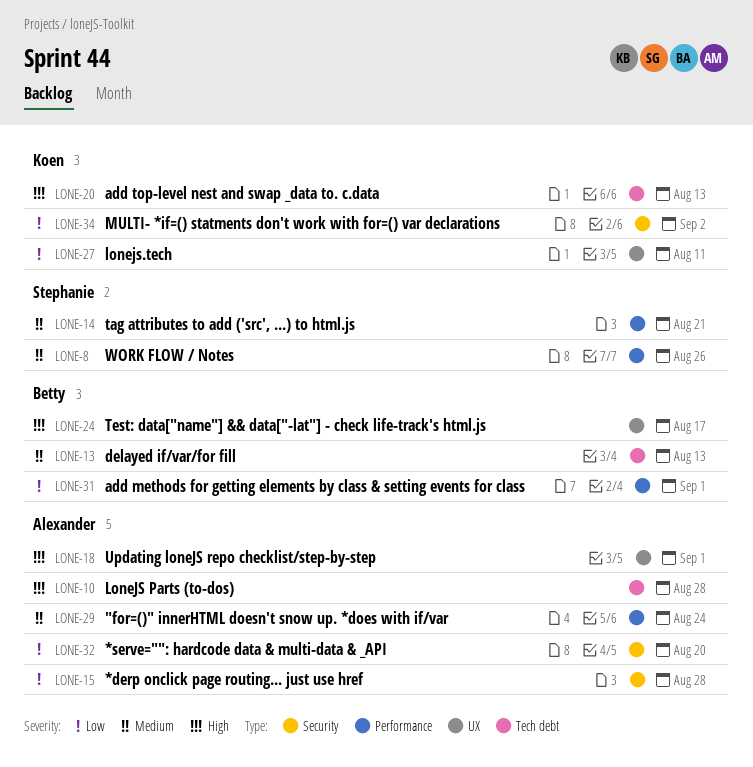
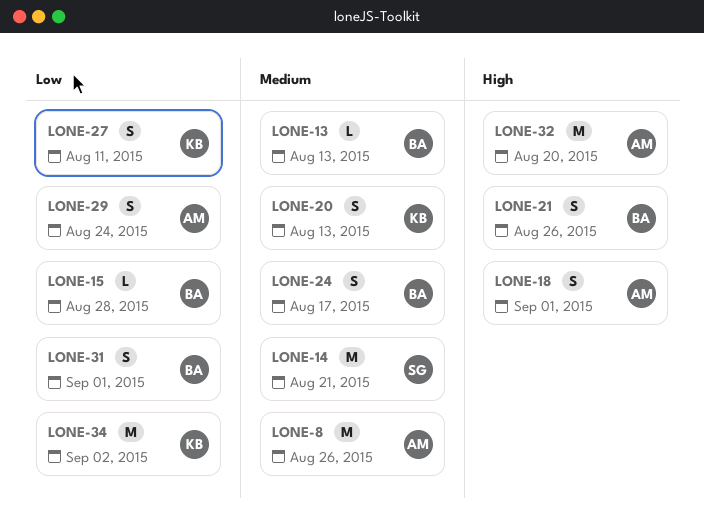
LONE-8, owner: Stephanie -> Alexander
LONE-10: present -> none
LONE-15, owner: Alexander -> Betty
LONE-20, priority: High -> Medium
LONE-21: none -> present
LONE-24, priority: High -> Medium
LONE-29, priority: Medium -> Low
LONE-32, priority: Low -> High

